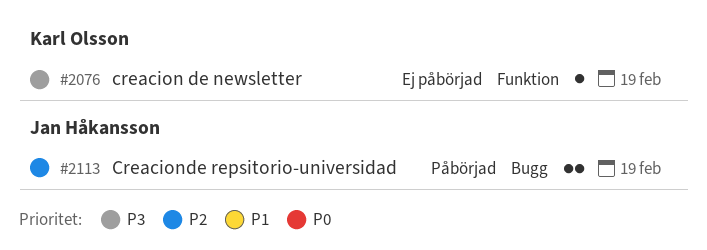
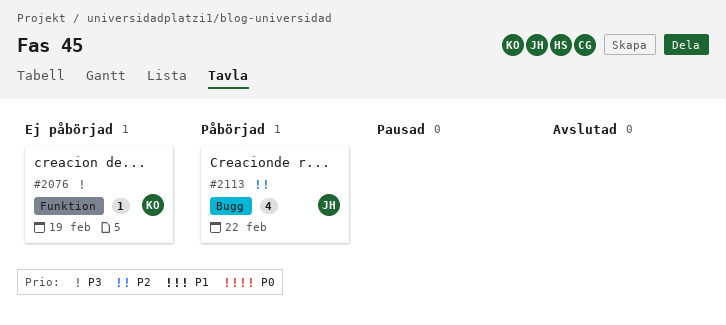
#2113, estimate: 2 -> 4
#2113, due: Feb 19 -> Feb 22

